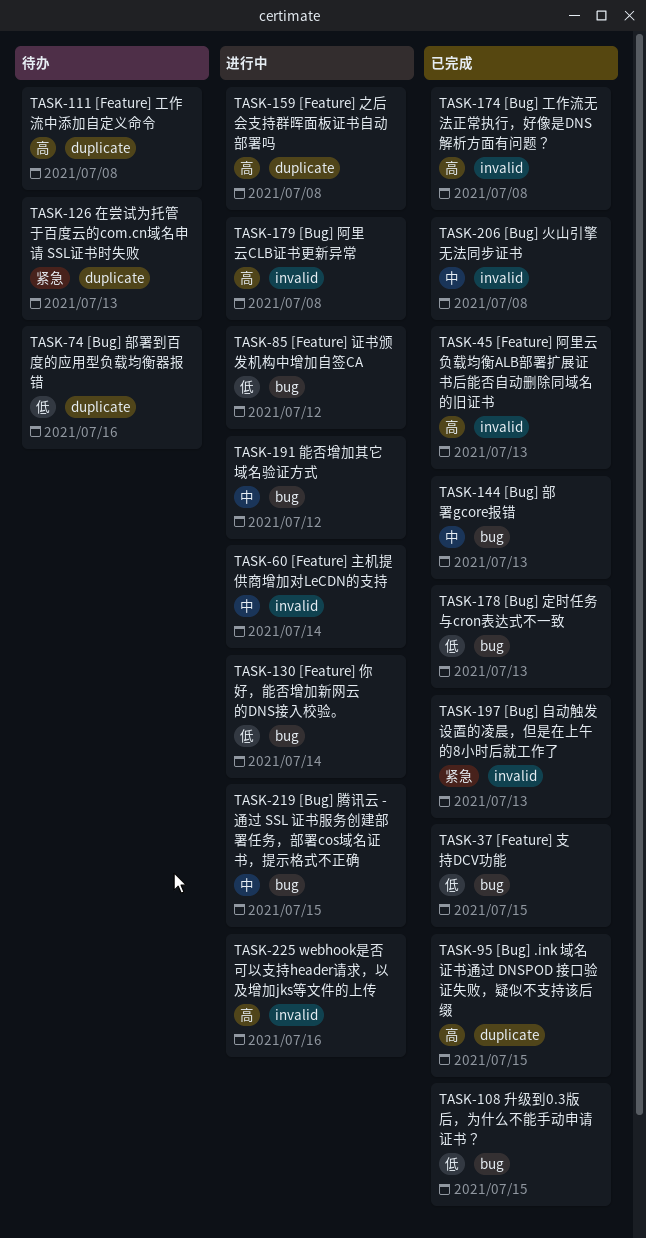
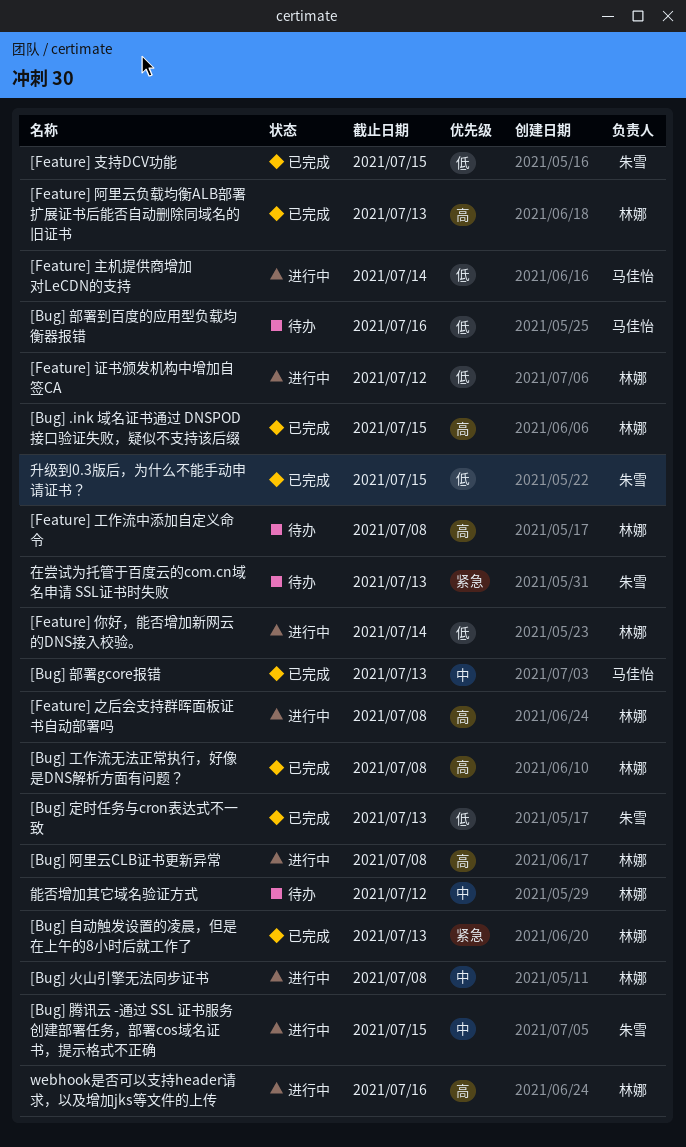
[Bug] 火山引擎无法同步证书, status: 已完成 -> 进行中
[Feature] 主机提供商增加对LeCDN的支持, priority: 中 -> 低
能否增加其它域名验证方式, status: 进行中 -> 待办

